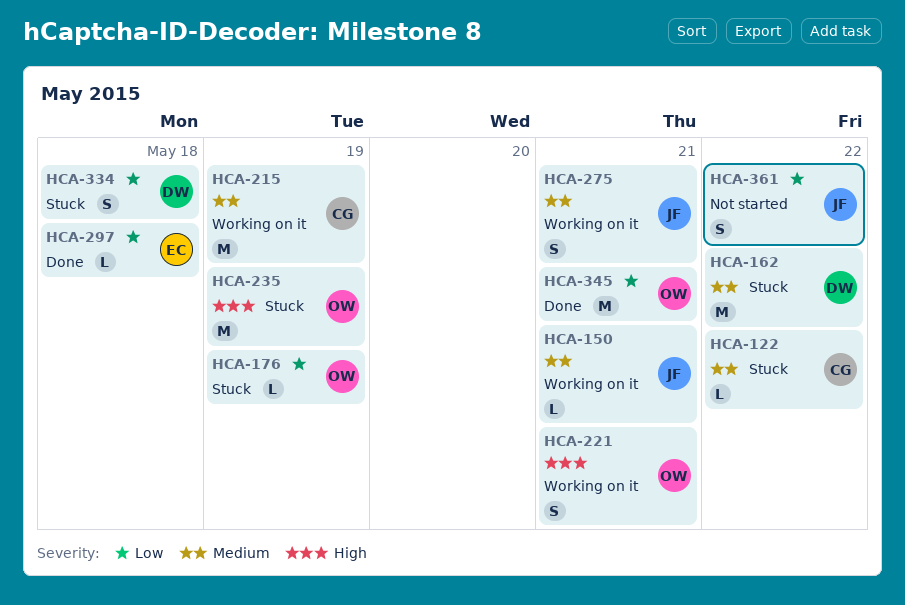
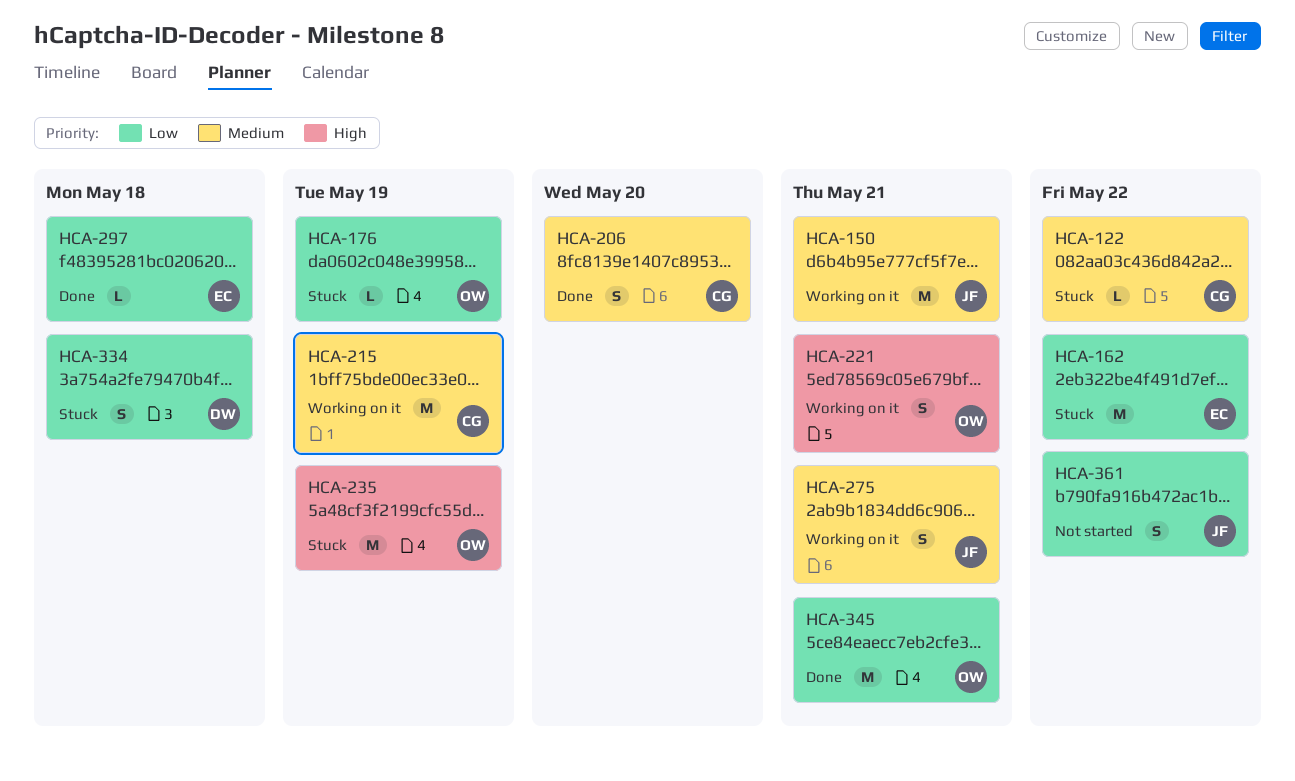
HCA-150, estimate: L -> M
HCA-162, owner: DW -> EC
HCA-162, priority: Medium -> Low
HCA-206: none -> present

